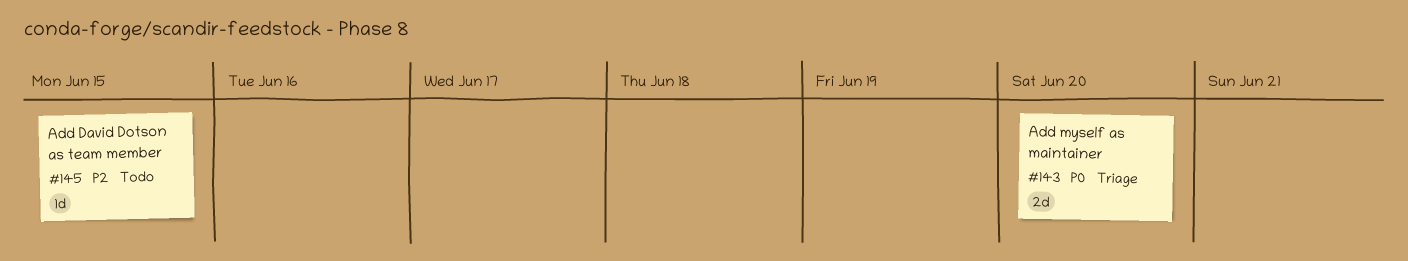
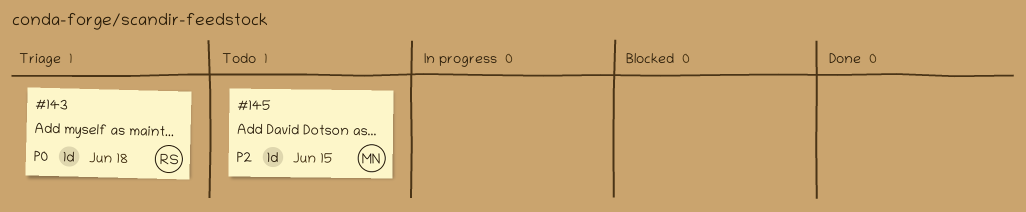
#143, estimate: 2d -> 1d
#143, due: Jun 20 -> Jun 18

